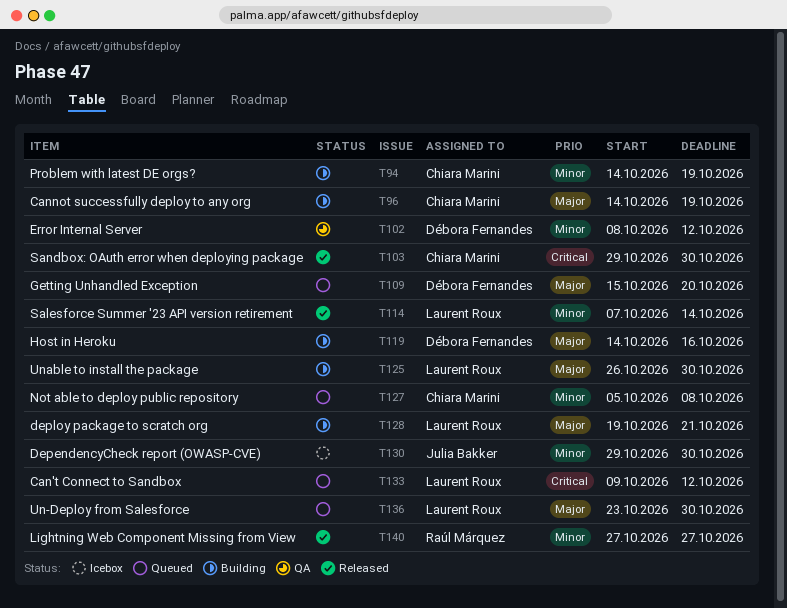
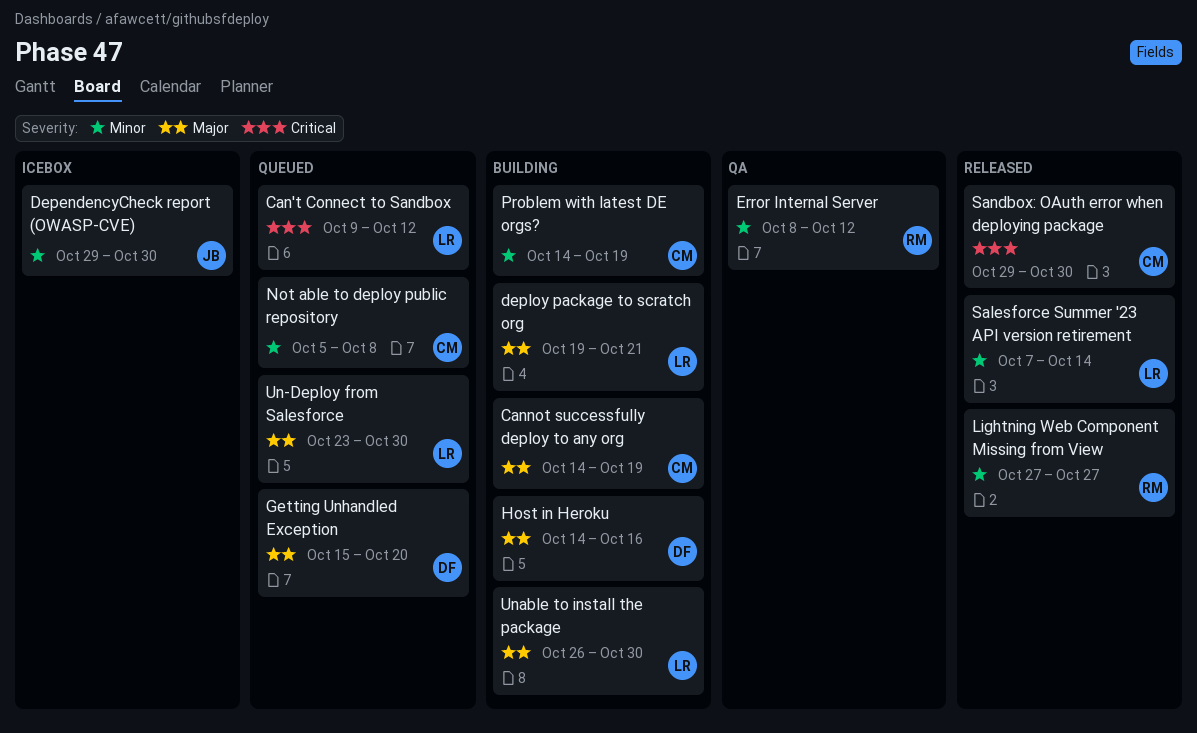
Error Internal Server, owner: Débora Fernandes -> Raúl Márquez

